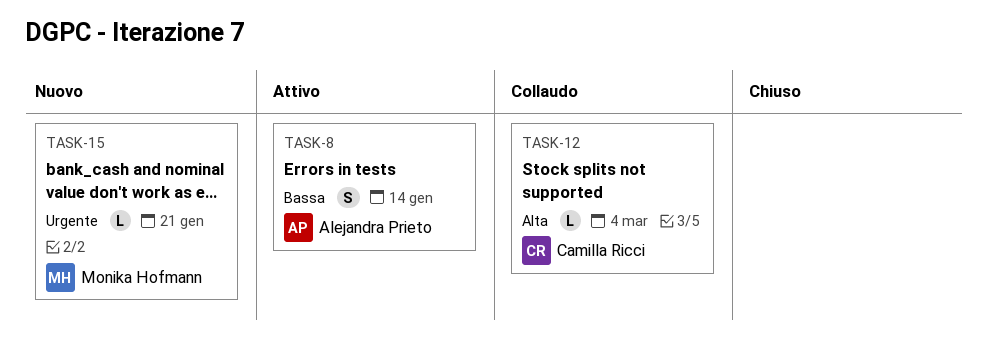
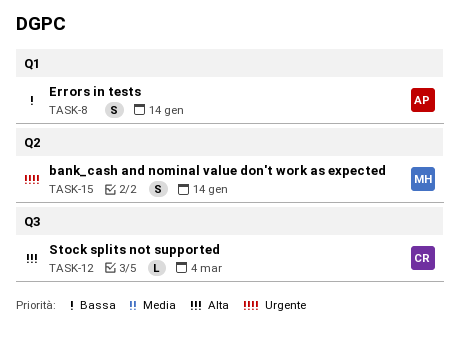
TASK-15, estimate: L -> S
TASK-15, due: Jan 21 -> Jan 14

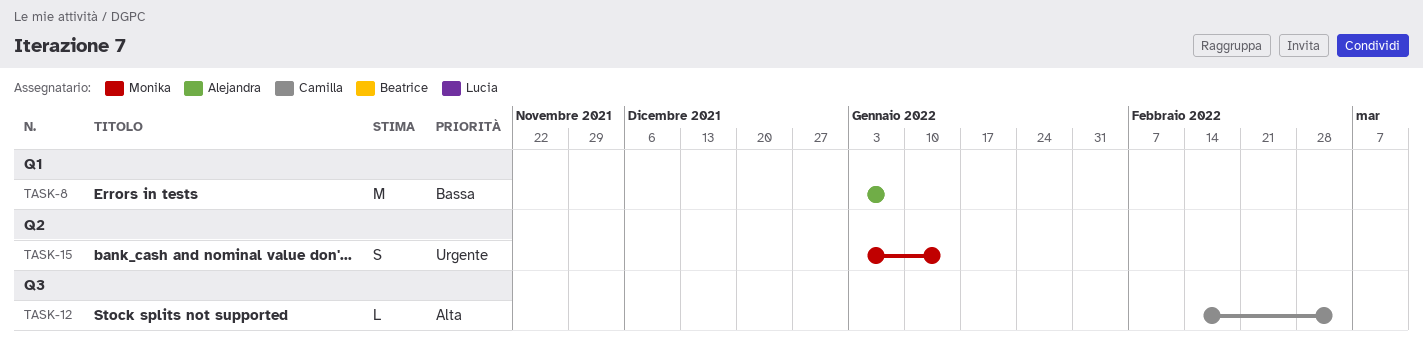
TASK-8, estimate: S -> M
TASK-8, due: Jan 14 -> Jan 7

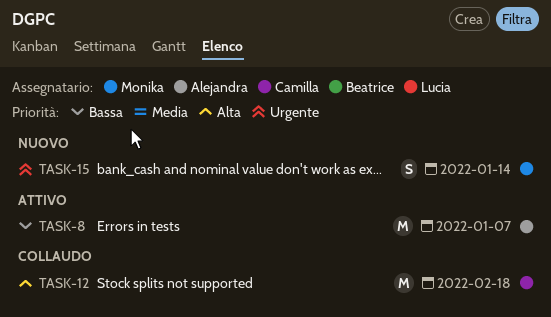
TASK-12, estimate: L -> M
TASK-12, due: Mar 4 -> Feb 18

